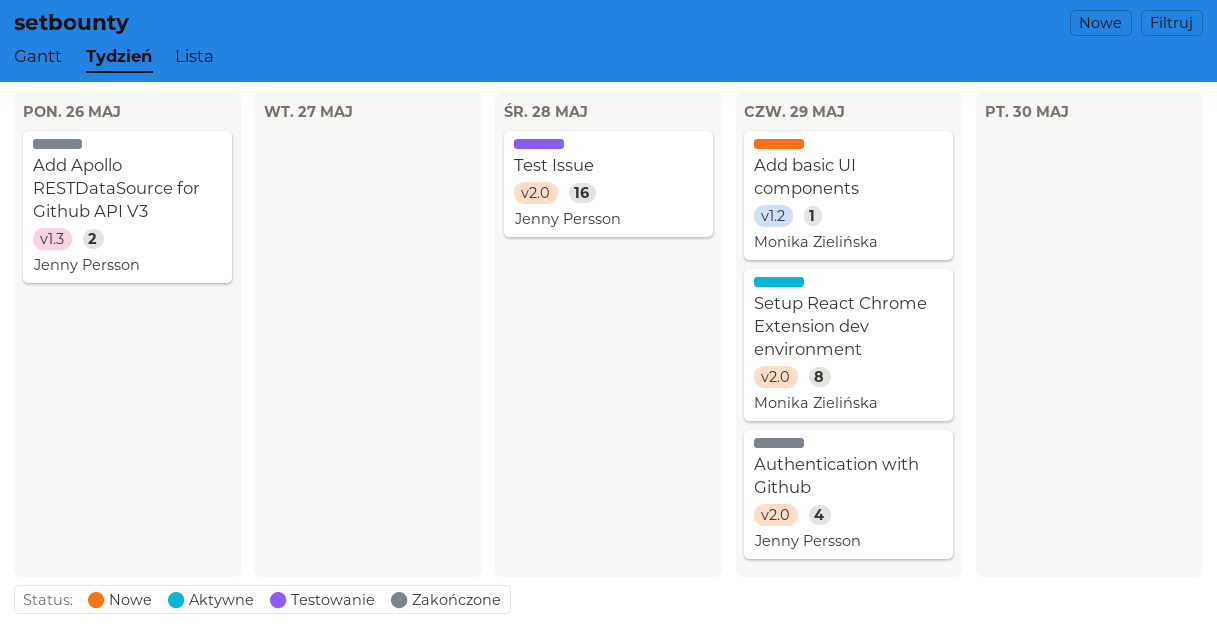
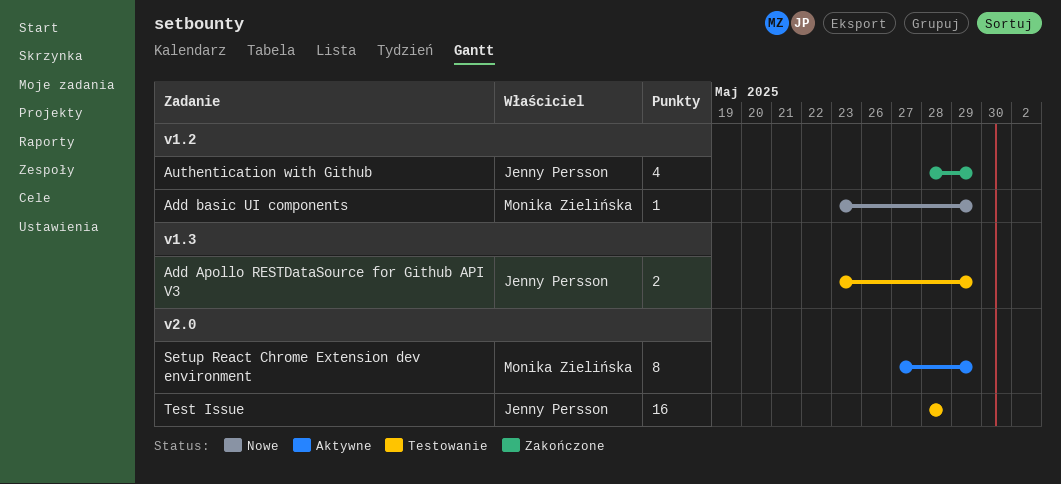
Add Apollo RESTDataSource for Github API V3, status: Zakończone -> Testowanie
Add Apollo RESTDataSource for Github API V3, due: May 26 -> May 29
Authentication with Github, label: v2.0 -> v1.2

